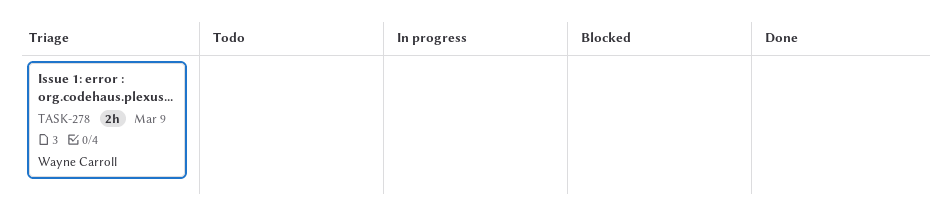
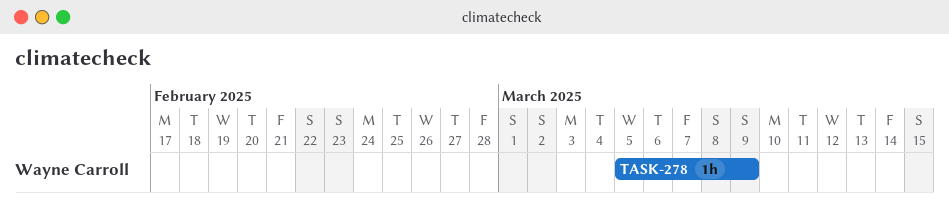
TASK-278, estimate: 2h -> 1h

